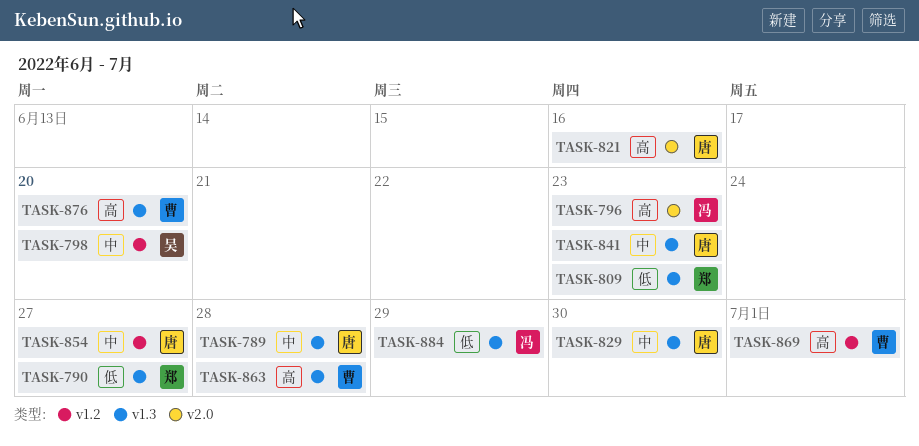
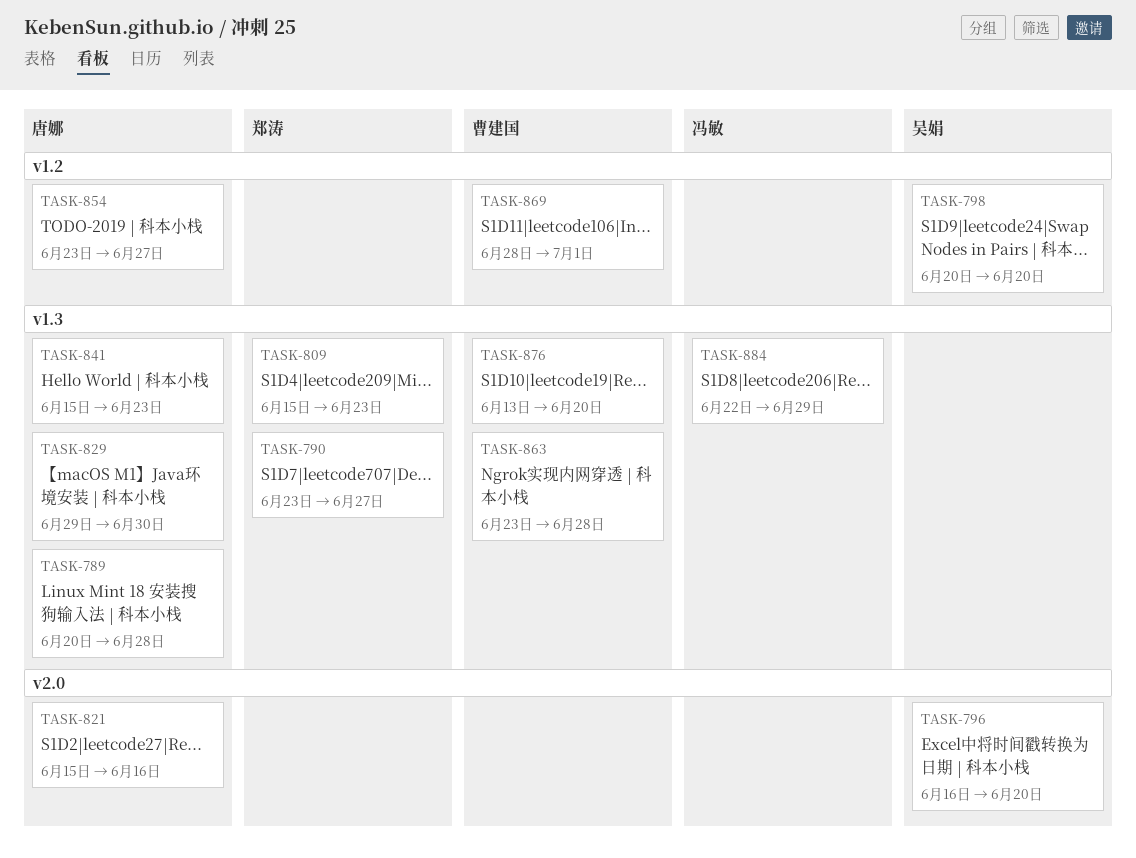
TASK-796, owner: 冯敏 -> 吴娟
TASK-796, due: Jun 23 -> Jun 20

